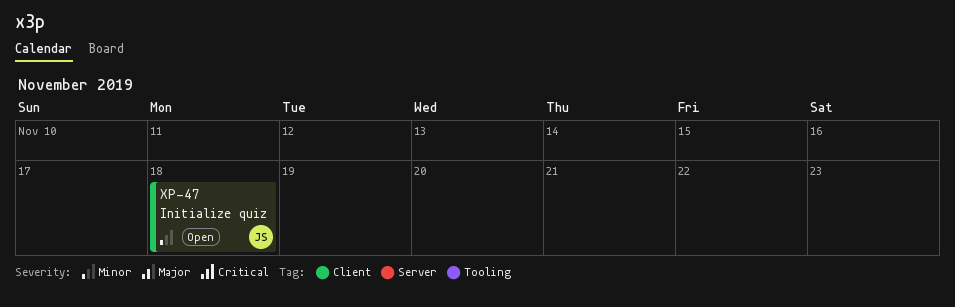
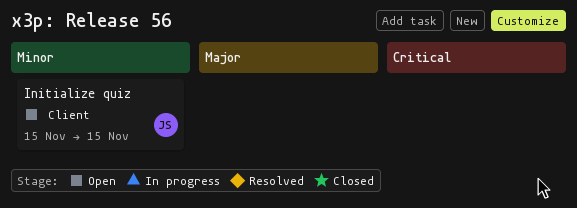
Initialize quiz, due: Nov 18 -> Nov 15

